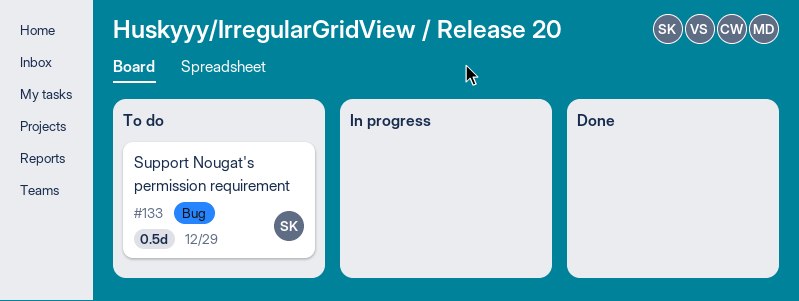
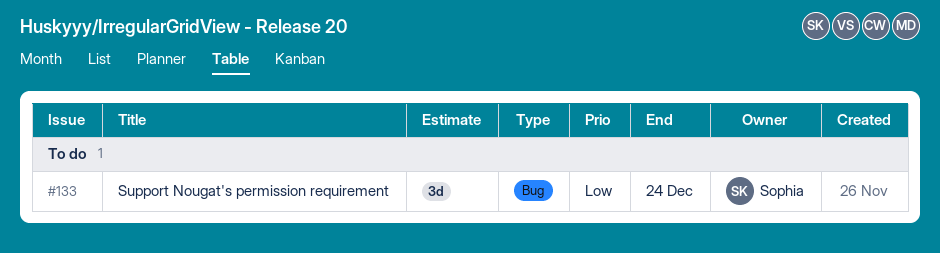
#133, estimate: 0.5d -> 3d
#133, due: Dec 29 -> Dec 24

